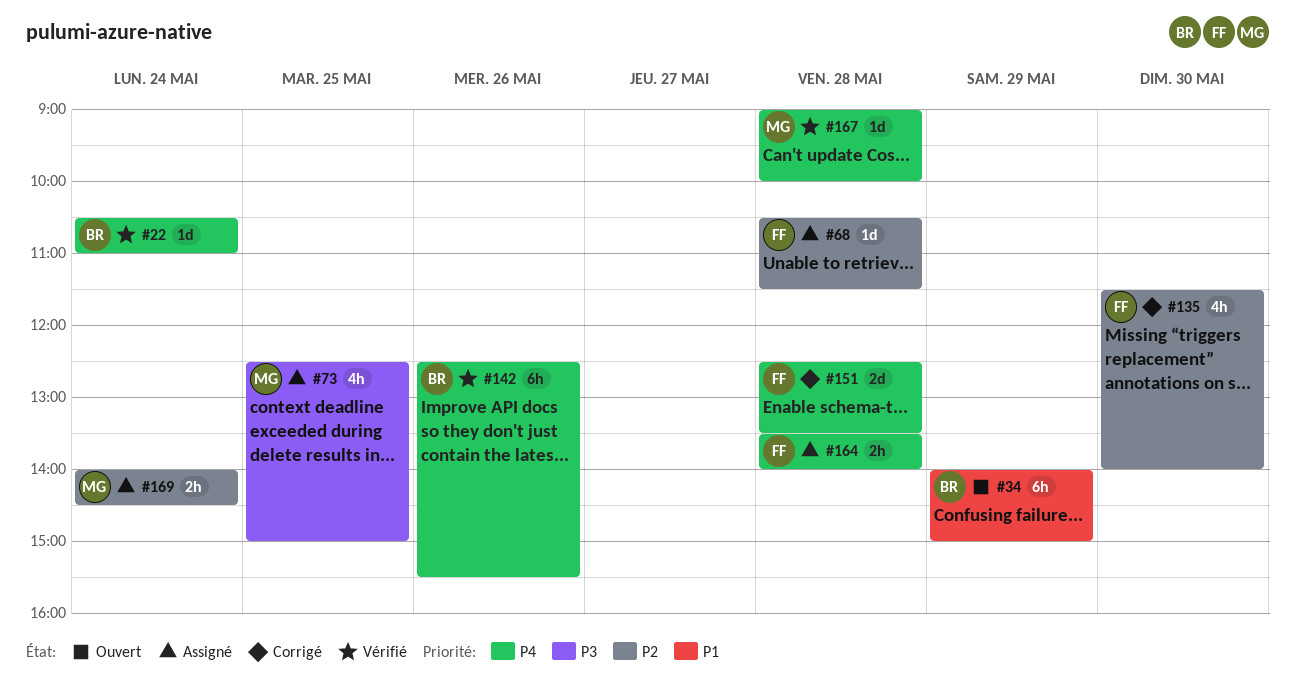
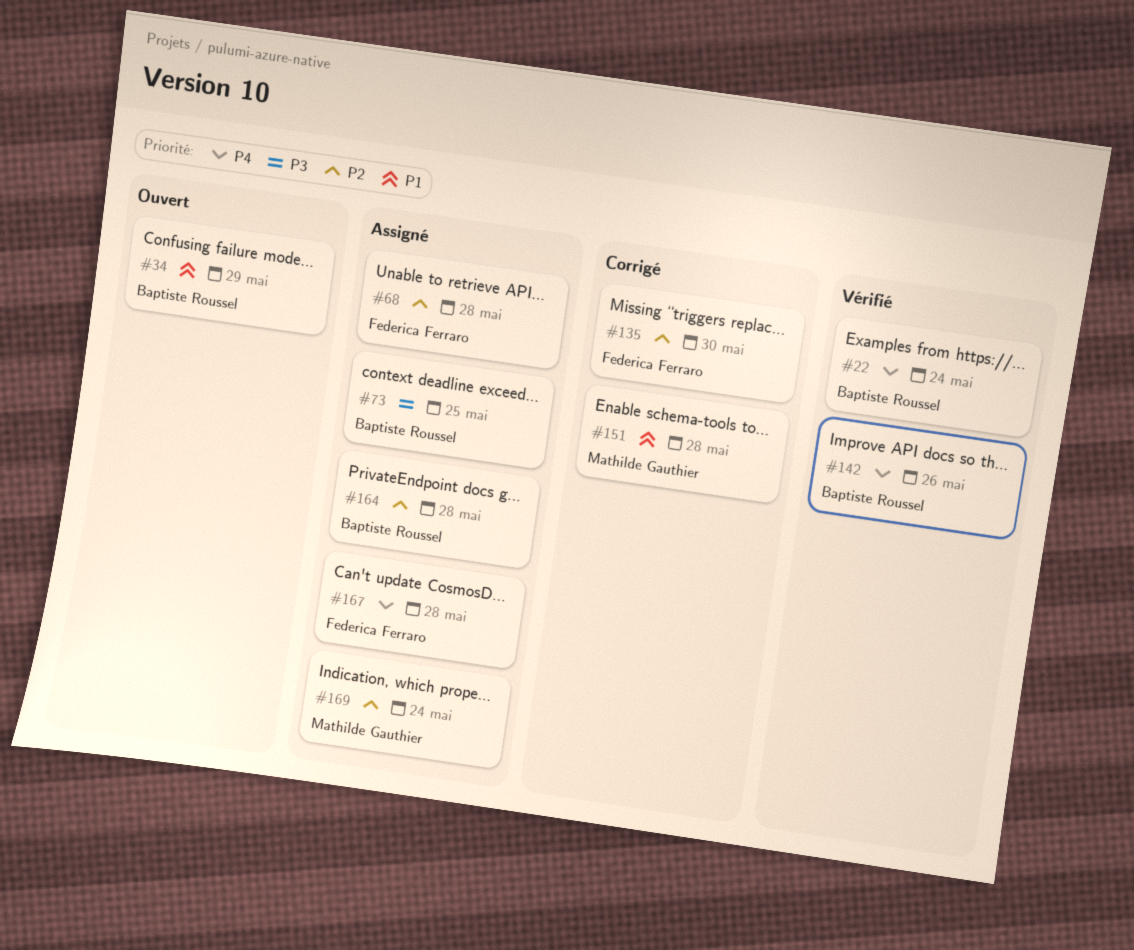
#73, owner: Mathilde Gauthier -> Baptiste Roussel
#151, owner: Federica Ferraro -> Mathilde Gauthier
#151, priority: P4 -> P1
#164, owner: Federica Ferraro -> Baptiste Roussel
#164, priority: P4 -> P2
#167, status: Vérifié -> Assigné
#167, owner: Mathilde Gauthier -> Federica Ferraro

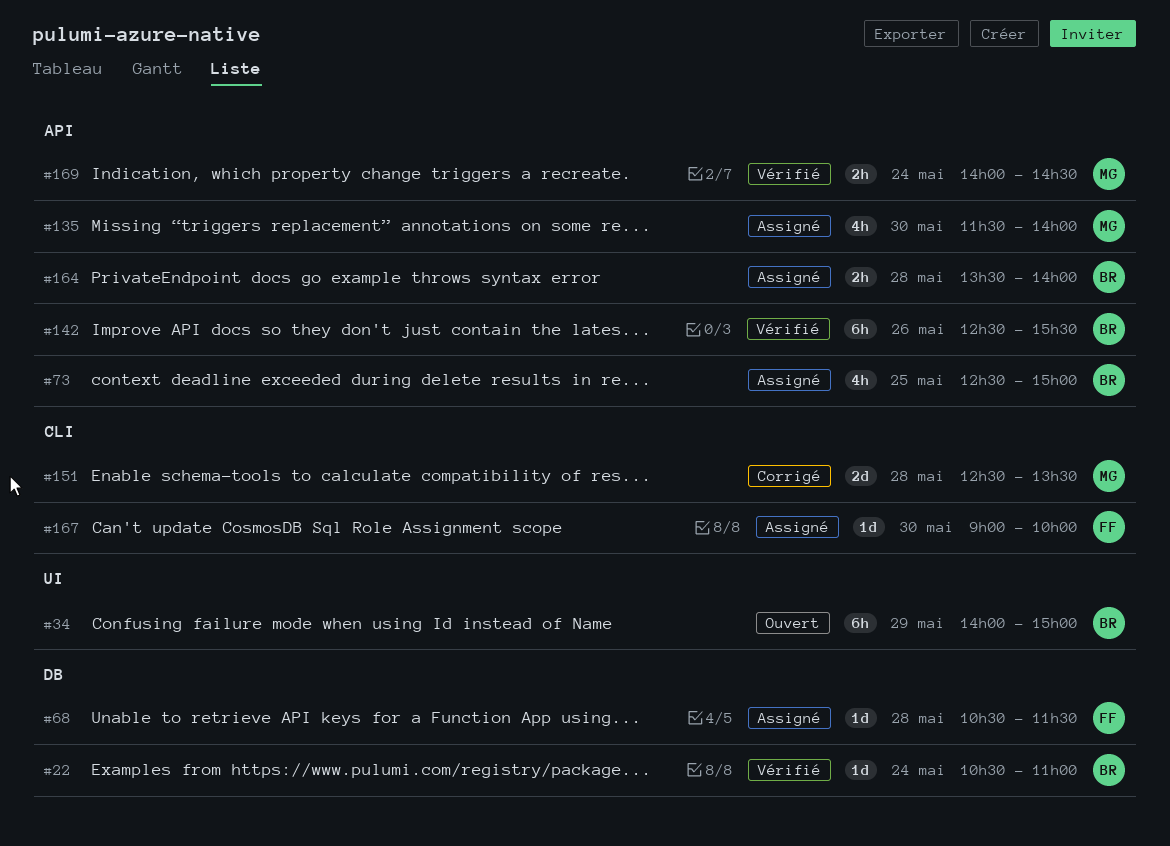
#135, status: Corrigé -> Assigné
#135, owner: Federica Ferraro -> Mathilde Gauthier
#167, day: May 28 -> May 30
#169, status: Assigné -> Vérifié

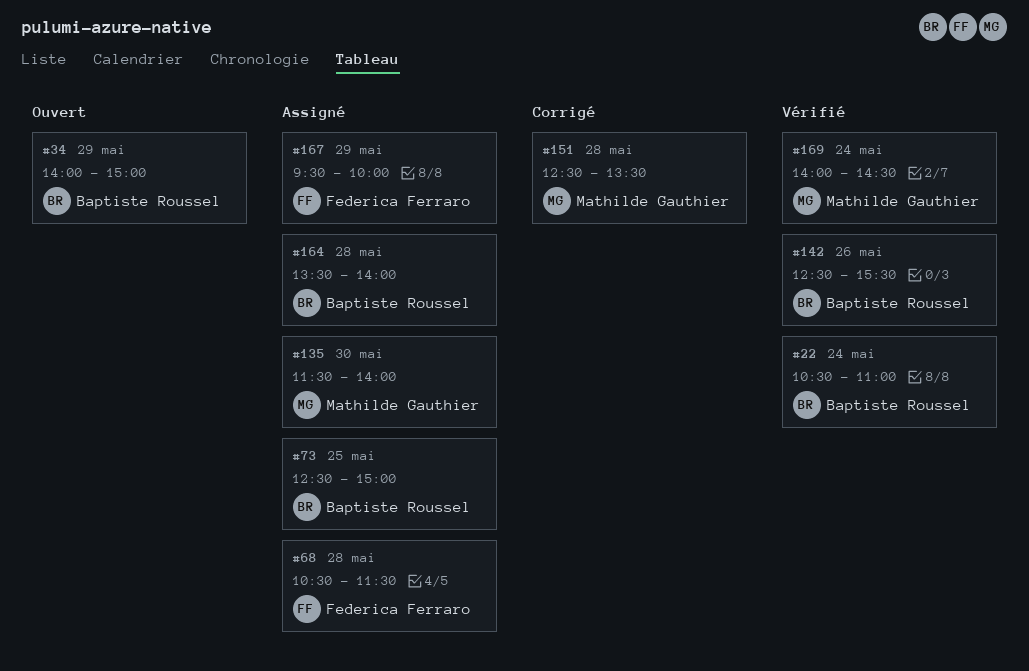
#167, day: May 30 -> May 29
#167, begins: 09:00 -> 09:30

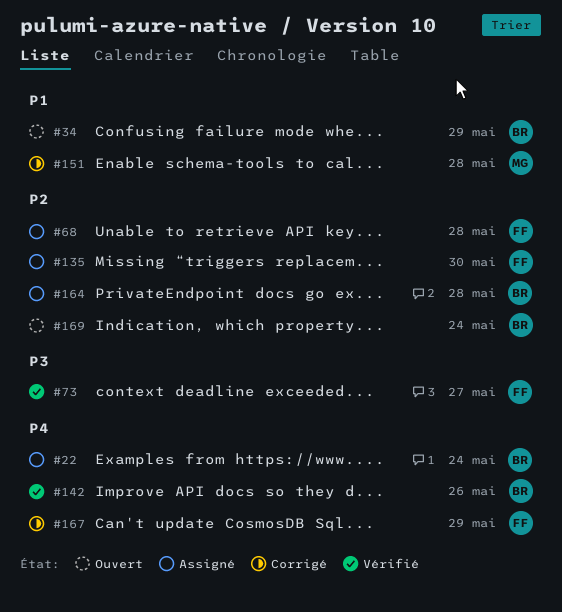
#22, status: Vérifié -> Assigné
#73, status: Assigné -> Vérifié
#73, owner: Baptiste Roussel -> Federica Ferraro
#73, day: May 25 -> May 27
#135, owner: Mathilde Gauthier -> Federica Ferraro
#167, status: Assigné -> Corrigé
#169, status: Vérifié -> Ouvert
#169, owner: Mathilde Gauthier -> Baptiste Roussel

